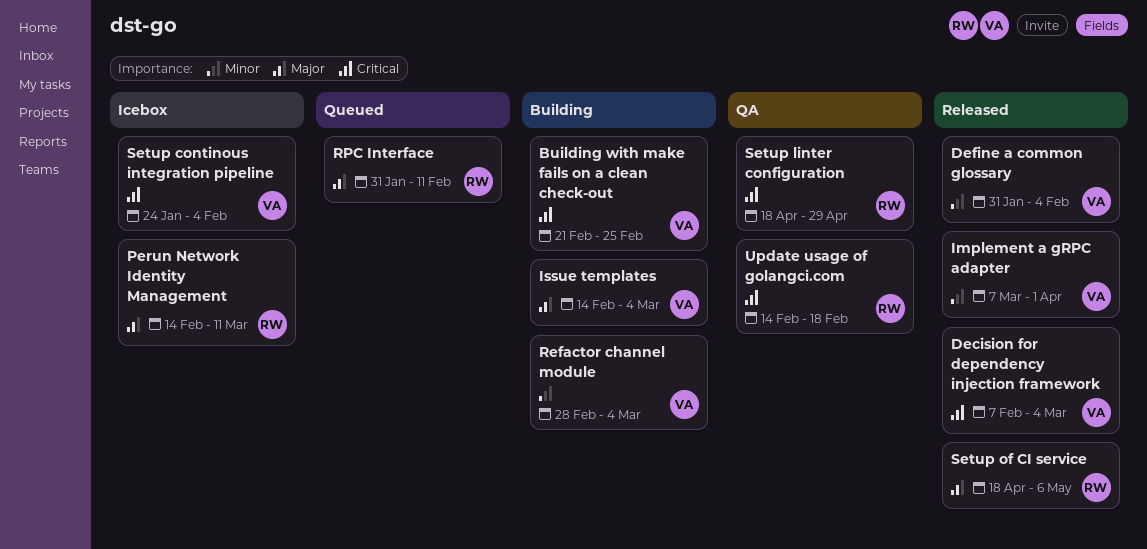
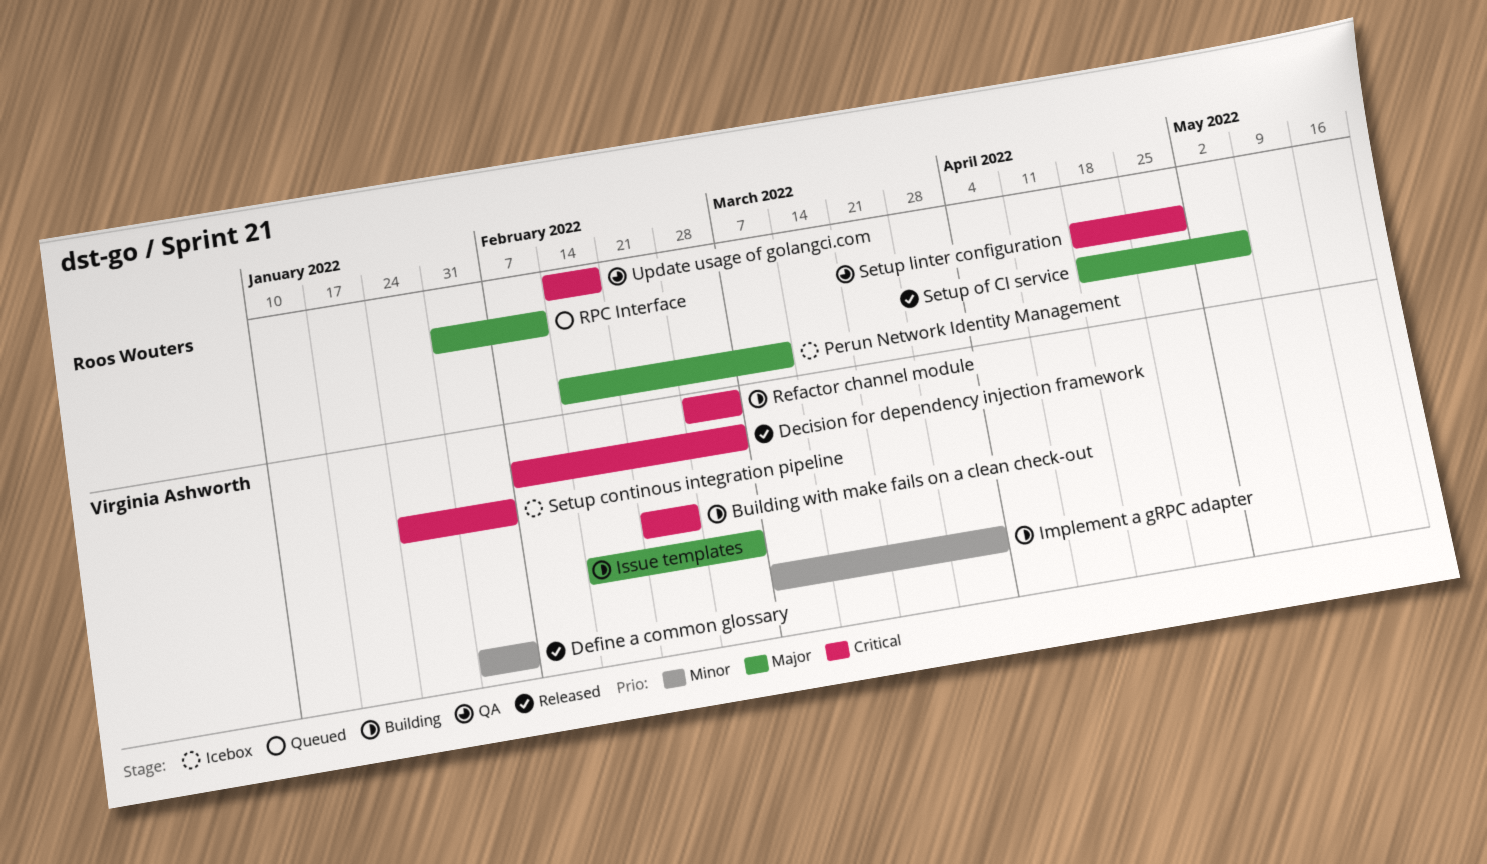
Implement a gRPC adapter, status: Released -> Building
Refactor channel module, priority: Minor -> Critical

